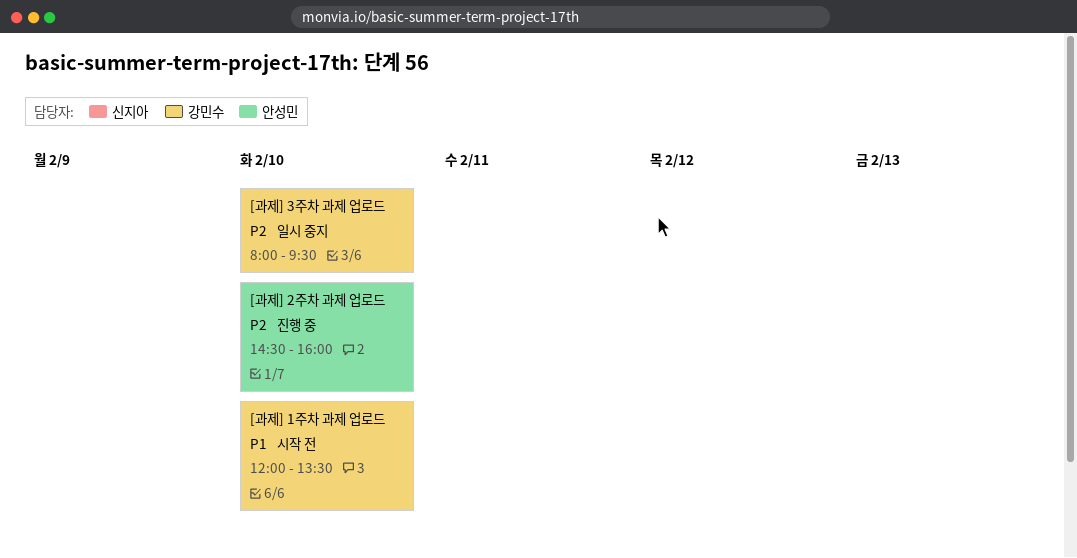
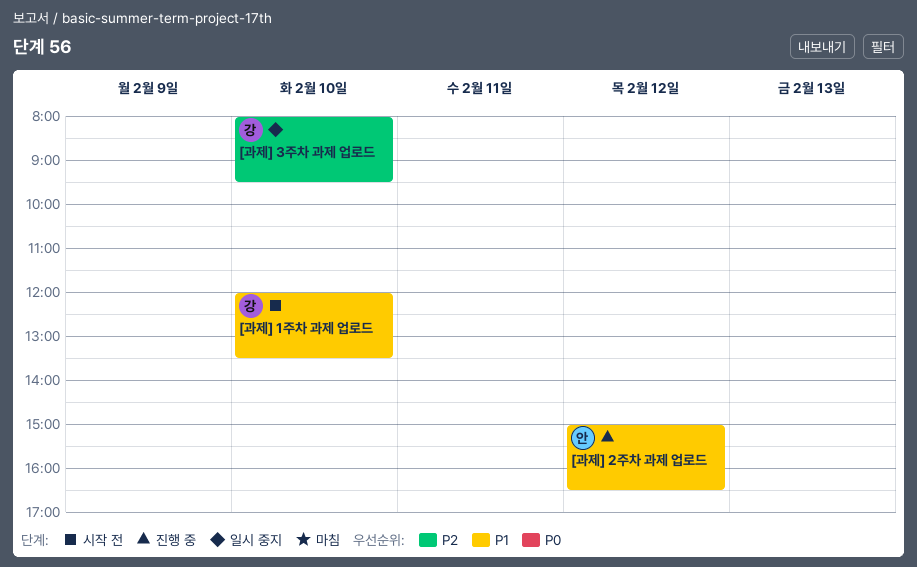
[과제] 2주차 과제 업로드, priority: P2 -> P1
[과제] 2주차 과제 업로드, day: Feb 10 -> Feb 12
[과제] 2주차 과제 업로드, begins: 14:30 -> 15:00
[과제] 2주차 과제 업로드, ends: 16:00 -> 16:30

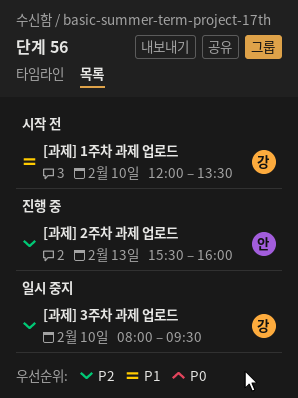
[과제] 2주차 과제 업로드, priority: P1 -> P2
[과제] 2주차 과제 업로드, day: Feb 12 -> Feb 13
[과제] 2주차 과제 업로드, begins: 15:00 -> 15:30
[과제] 2주차 과제 업로드, ends: 16:30 -> 16:00

